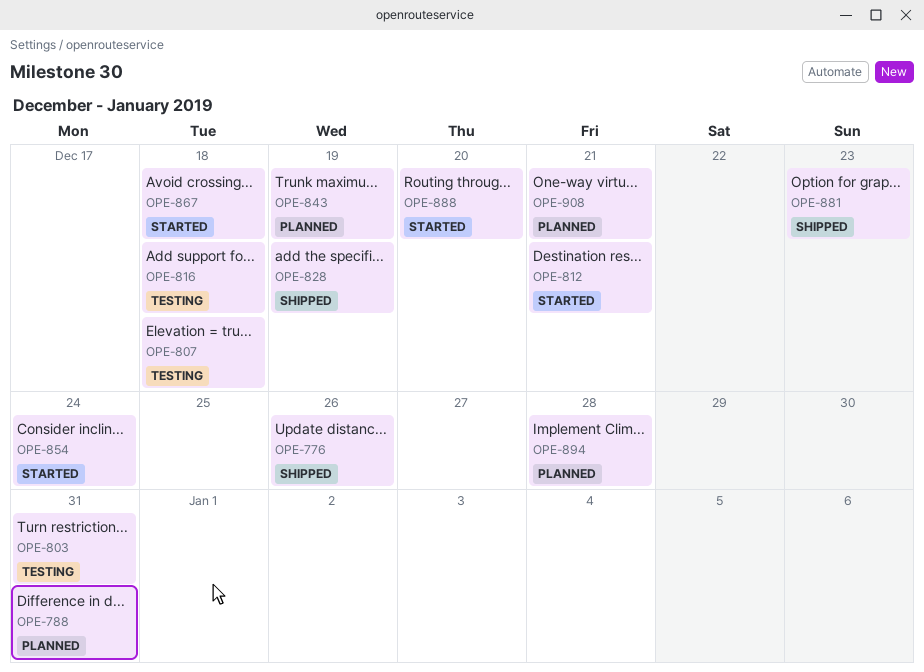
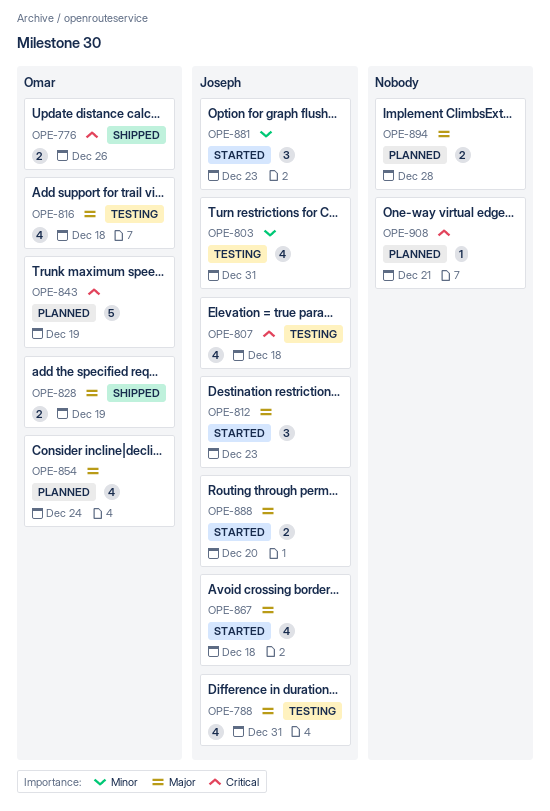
OPE-788, status: Planned -> Testing
OPE-812, due: Dec 21 -> Dec 23
OPE-854, status: Started -> Planned
OPE-881, status: Shipped -> Started

